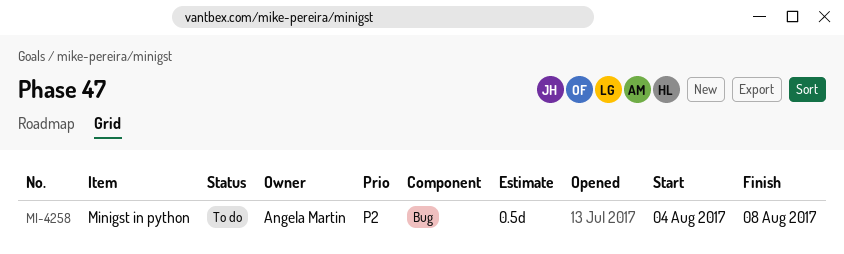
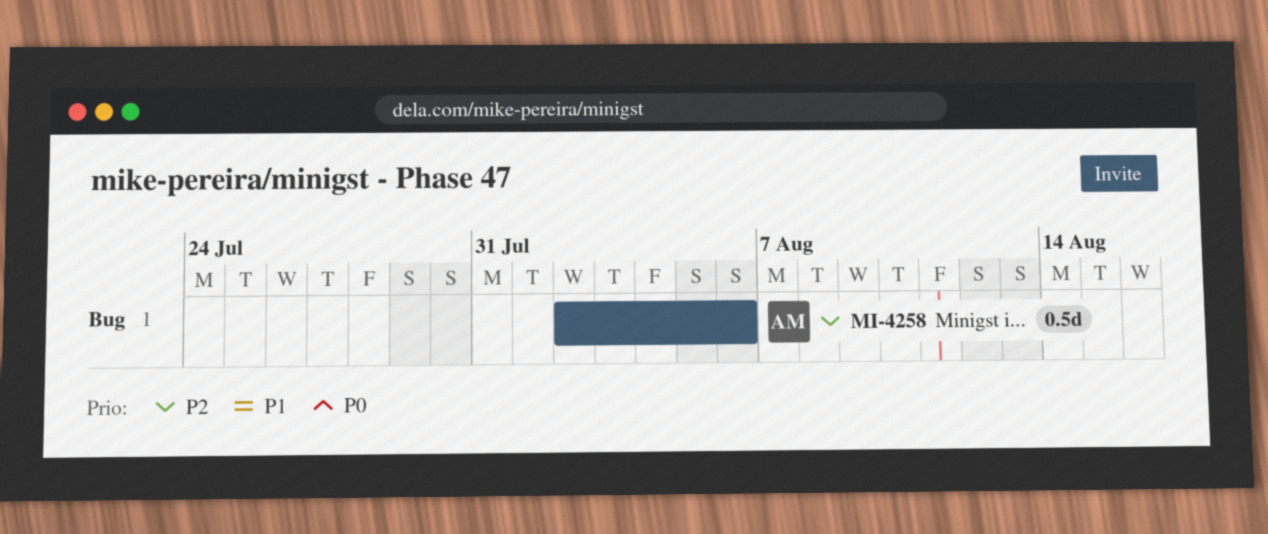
MI-4258, start: Aug 4 -> Aug 2
MI-4258, due: Aug 8 -> Aug 6

